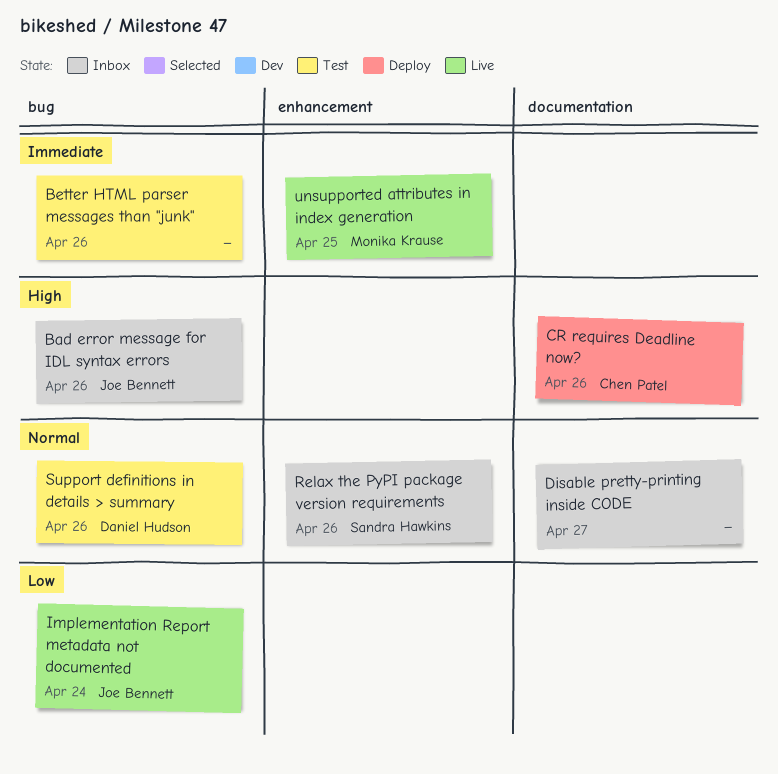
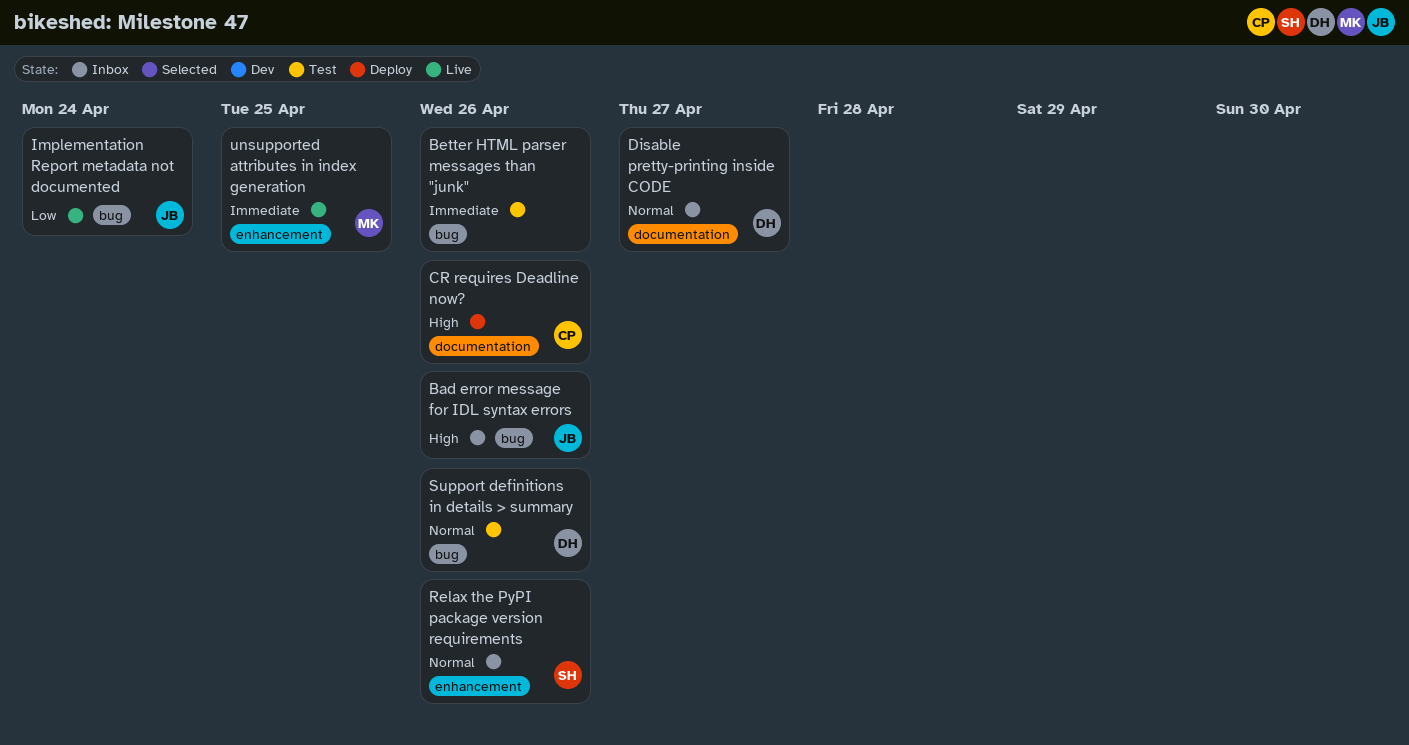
Disable pretty-printing inside CODE, owner: none -> Daniel Hudson

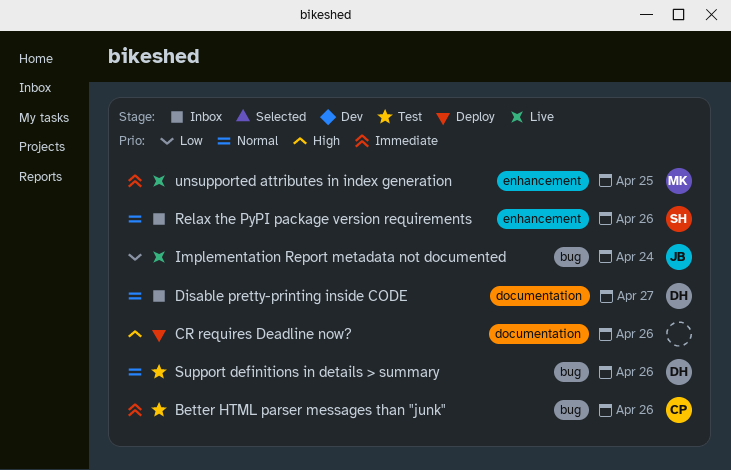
Bad error message for IDL syntax errors: present -> none
Better HTML parser messages than "junk", owner: none -> CP
CR requires Deadline now?, owner: CP -> none

